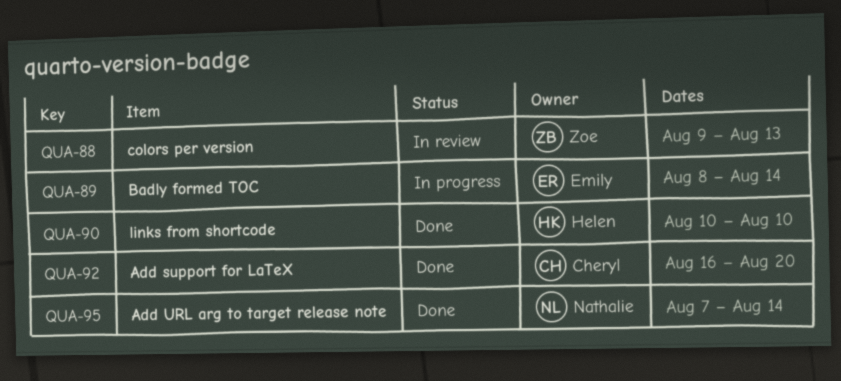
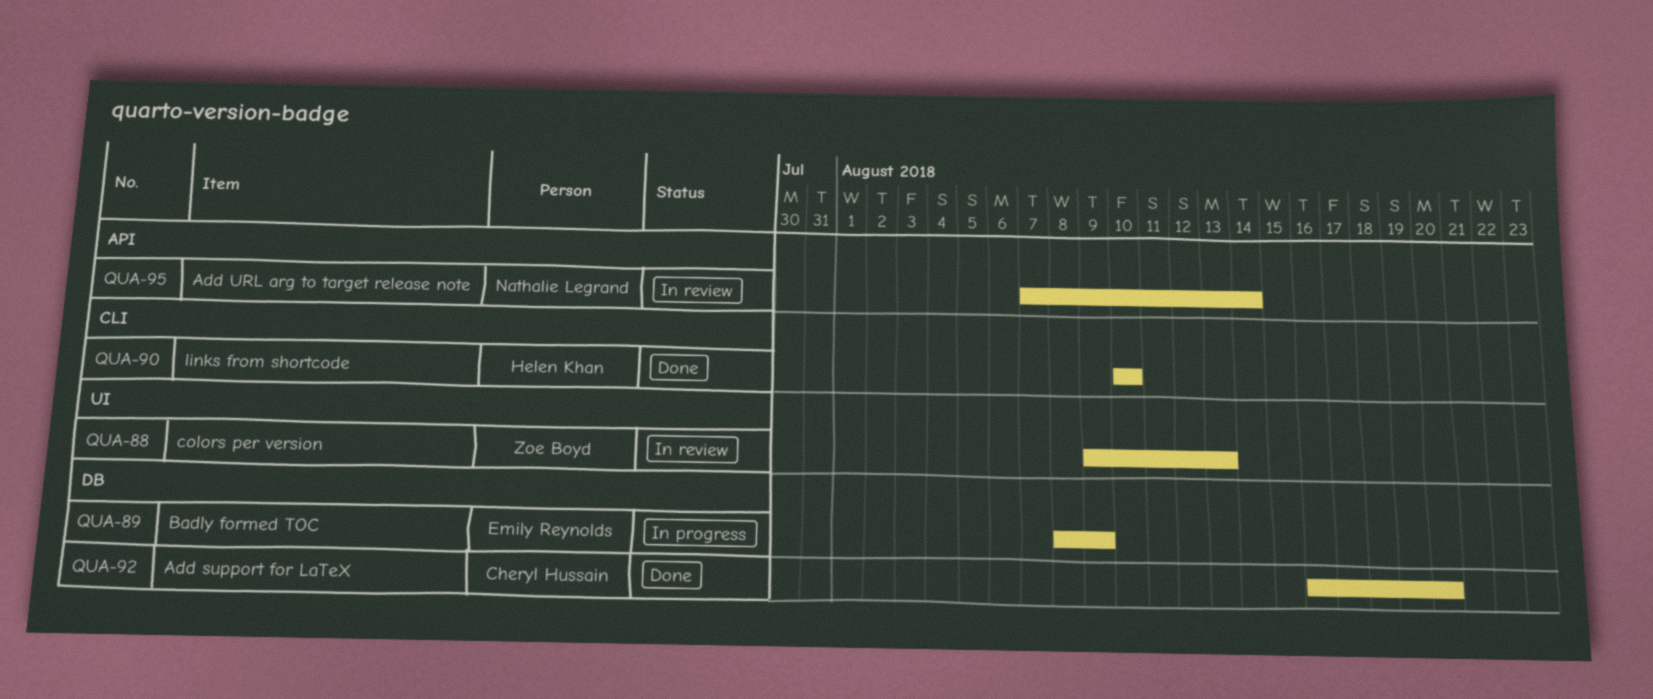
QUA-89, due: Aug 14 -> Aug 9
QUA-95, status: Done -> In review

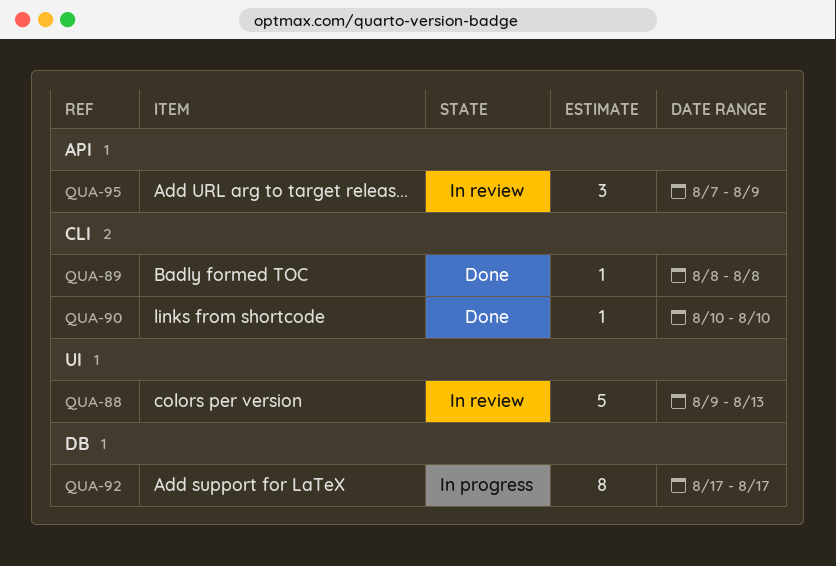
QUA-89, status: In progress -> Done
QUA-89, label: DB -> CLI
QUA-89, due: Aug 9 -> Aug 8
QUA-92, status: Done -> In progress
QUA-92, start: Aug 16 -> Aug 17
QUA-92, due: Aug 20 -> Aug 17
QUA-95, due: Aug 14 -> Aug 9

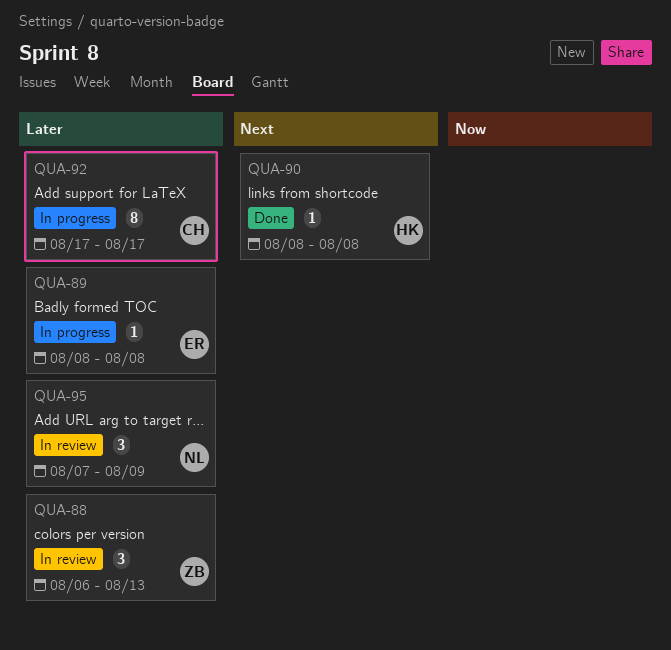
QUA-88, estimate: 5 -> 3
QUA-88, start: Aug 9 -> Aug 6
QUA-89, status: Done -> In progress
QUA-90, start: Aug 10 -> Aug 8
QUA-90, due: Aug 10 -> Aug 8

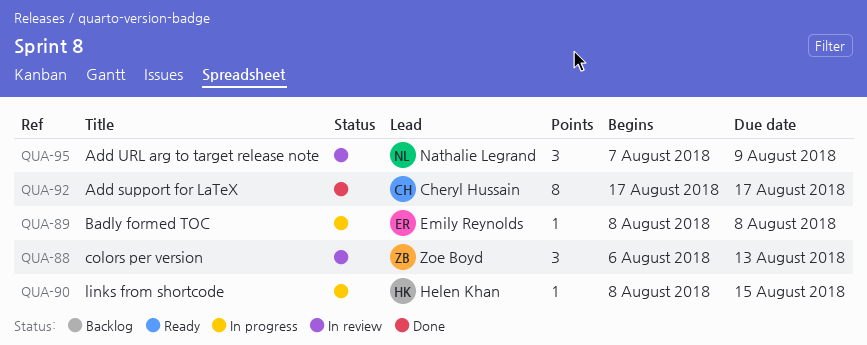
QUA-90, status: Done -> In progress
QUA-90, due: Aug 8 -> Aug 15
QUA-92, status: In progress -> Done

